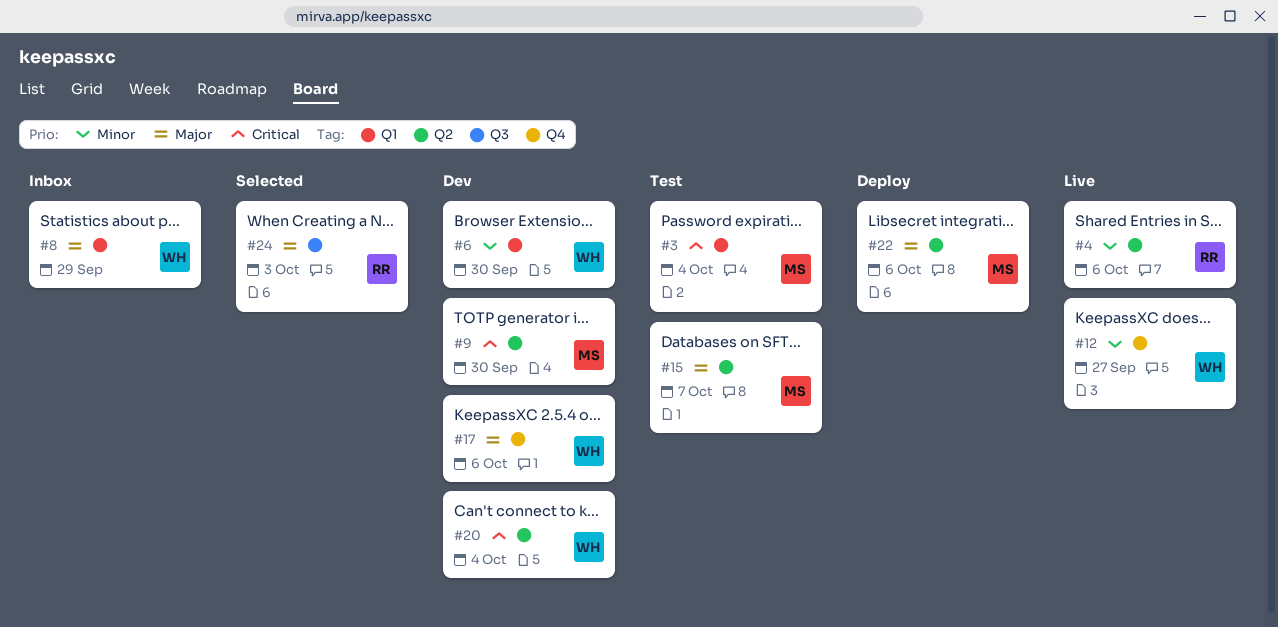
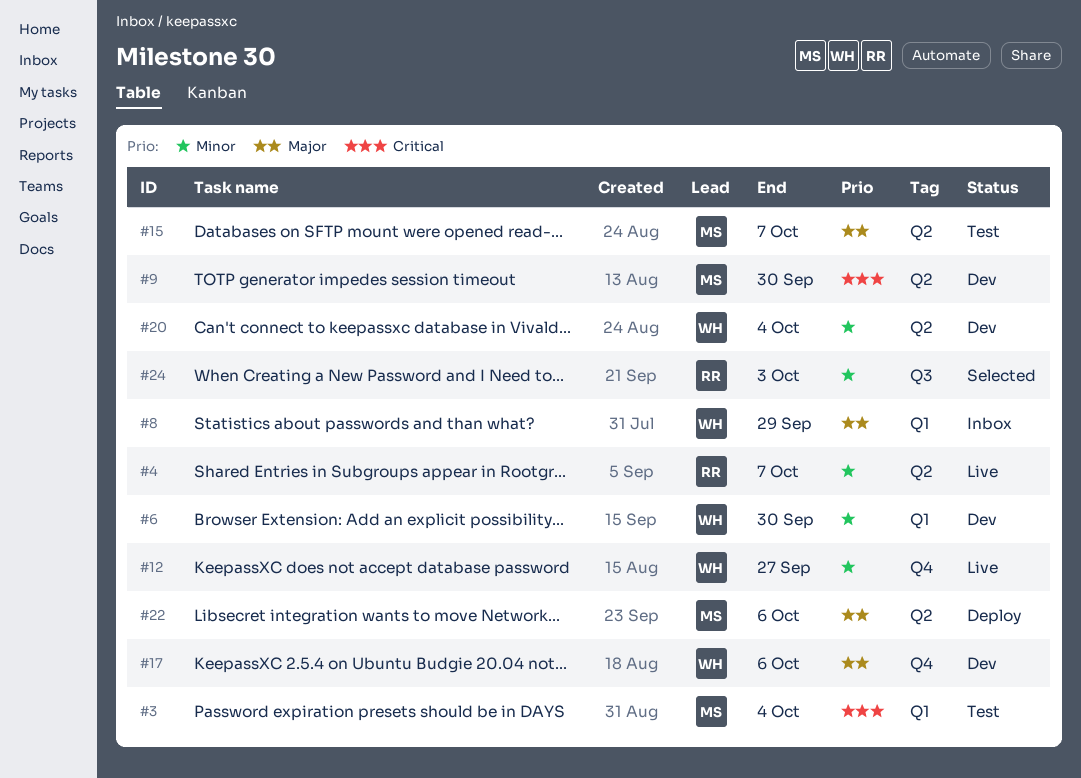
#4, due: Oct 6 -> Oct 7
#20, priority: Critical -> Minor
#24, priority: Major -> Minor

